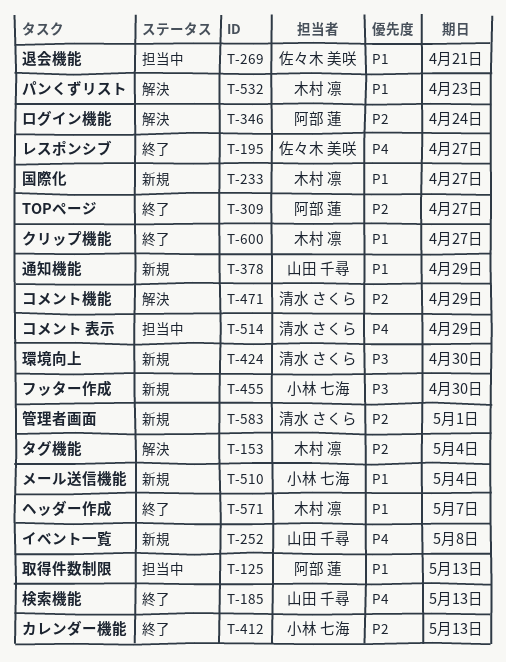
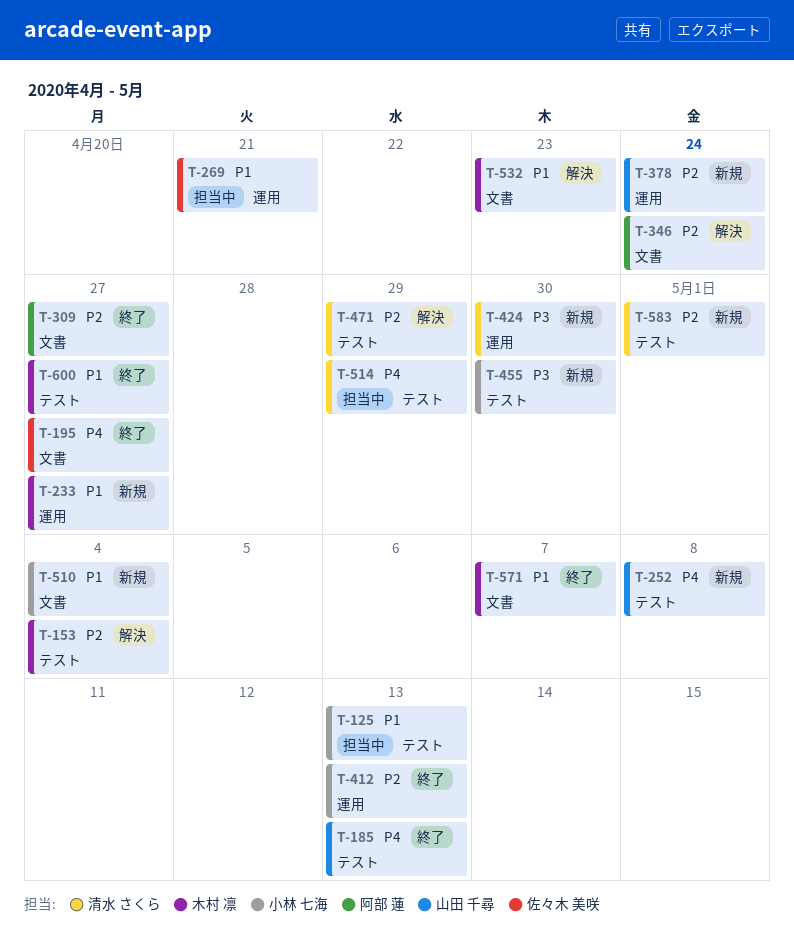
T-125, owner: 阿部 蓮 -> 小林 七海
T-378, priority: P1 -> P2
T-378, due: Apr 29 -> Apr 24

